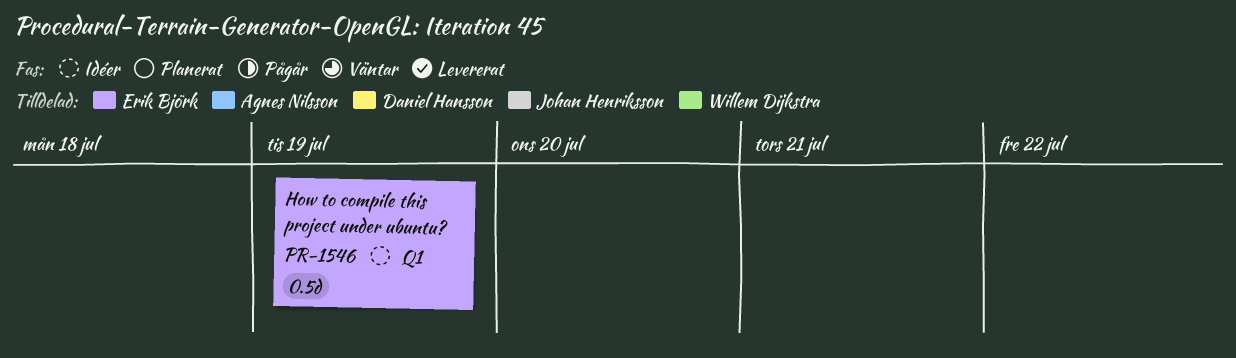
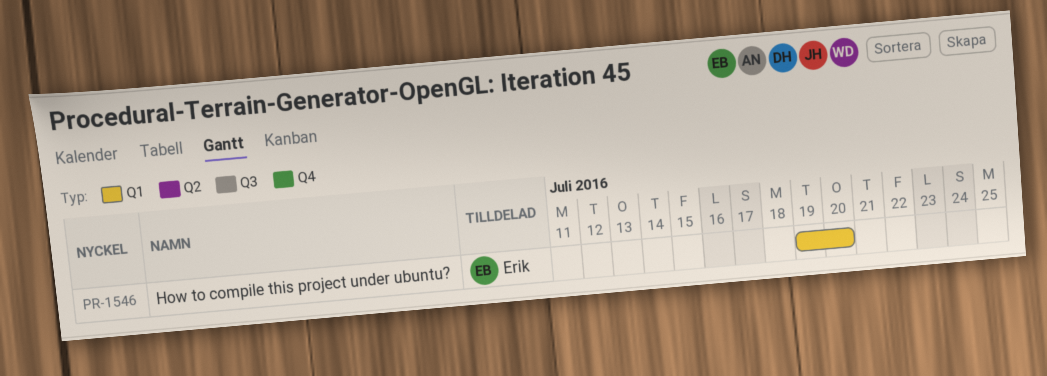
PR-1546, due: Jul 19 -> Jul 20

